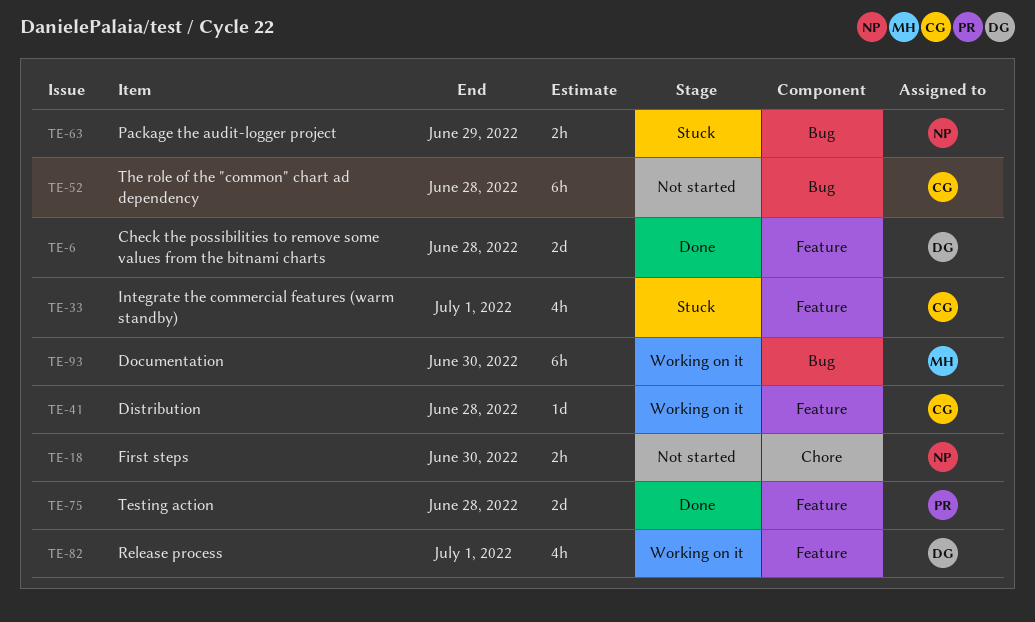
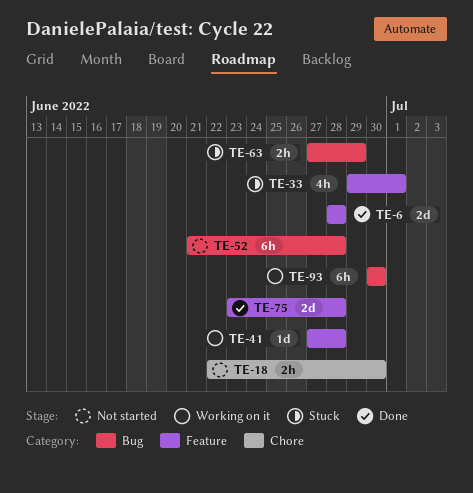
TE-82: present -> none

